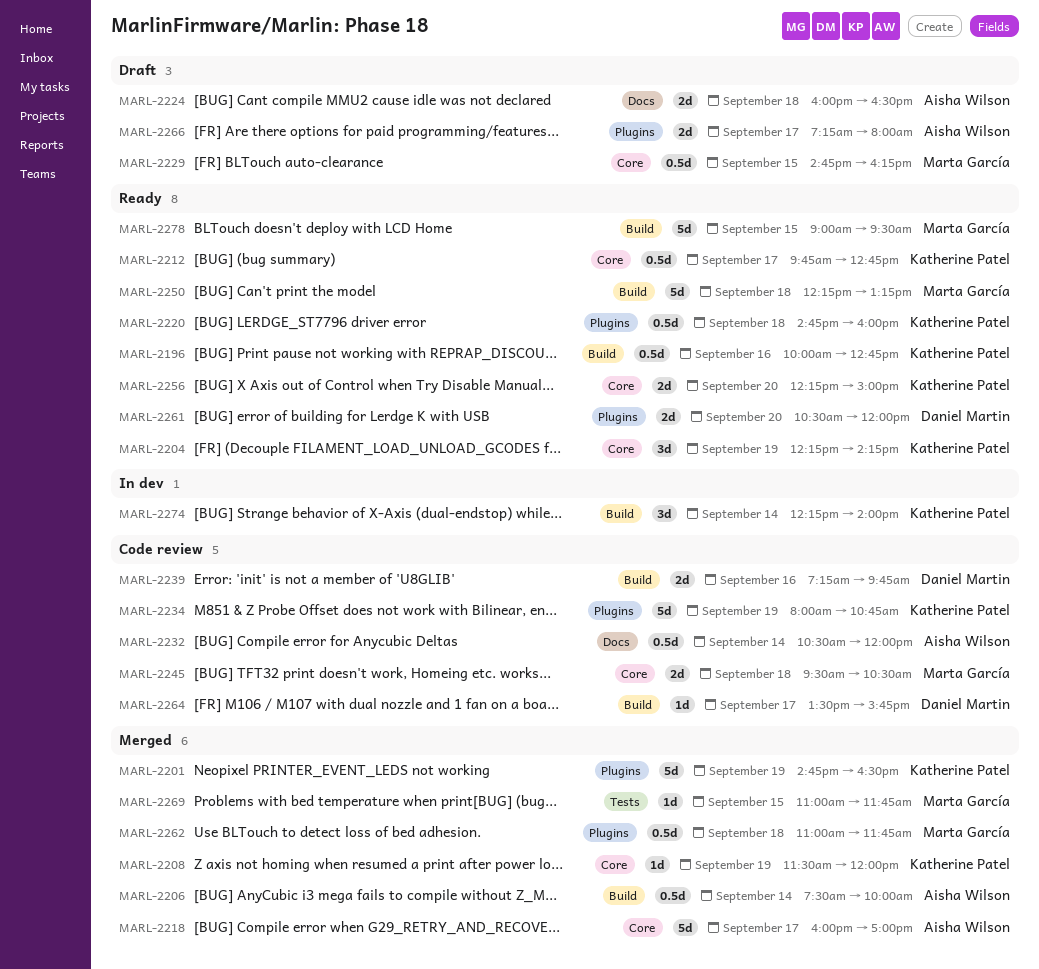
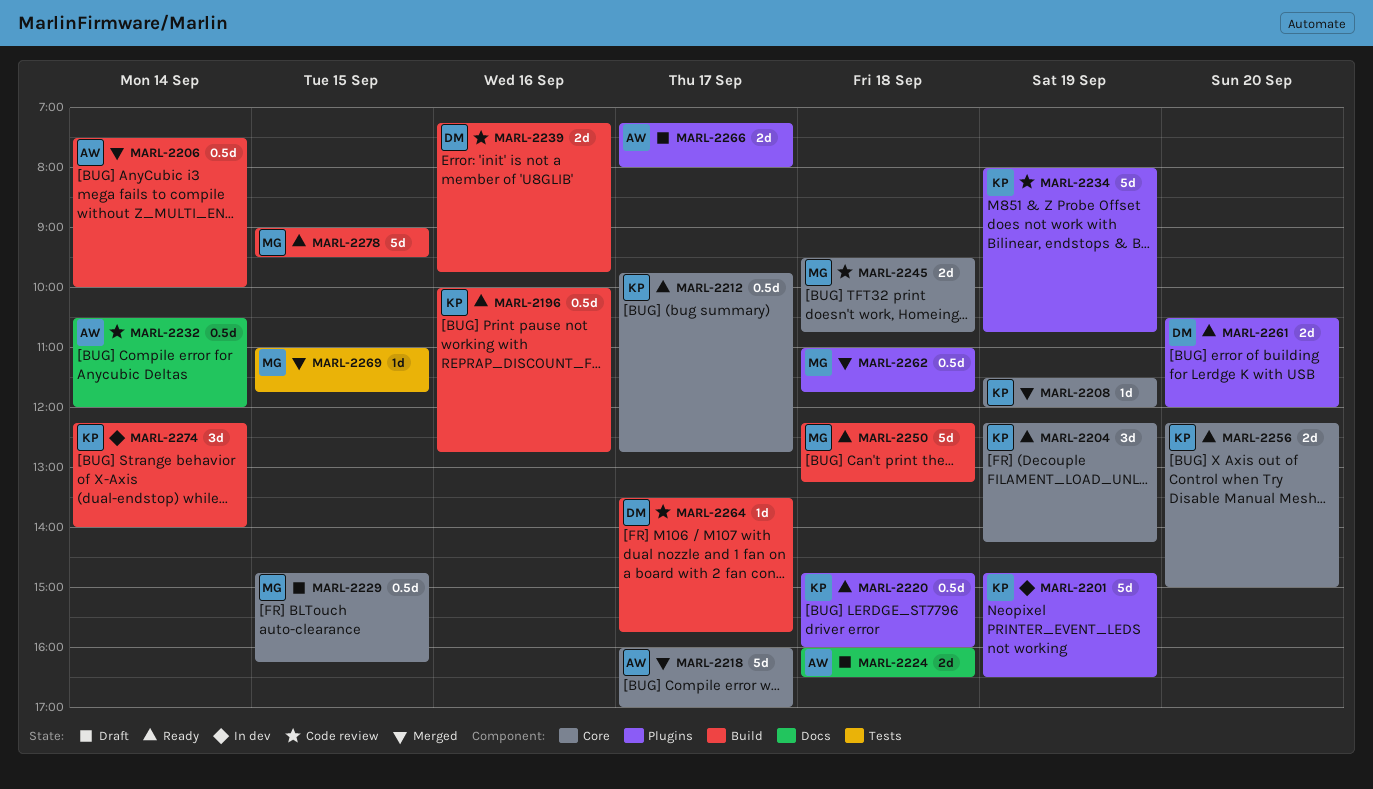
MARL-2201, status: Merged -> In dev
MARL-2245, ends: 10:30 -> 10:45

